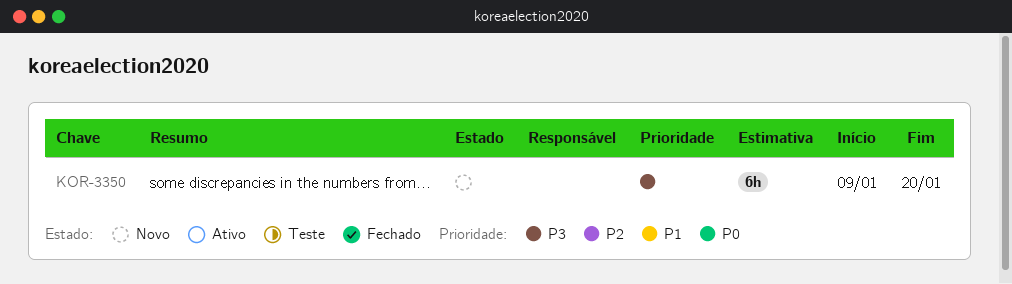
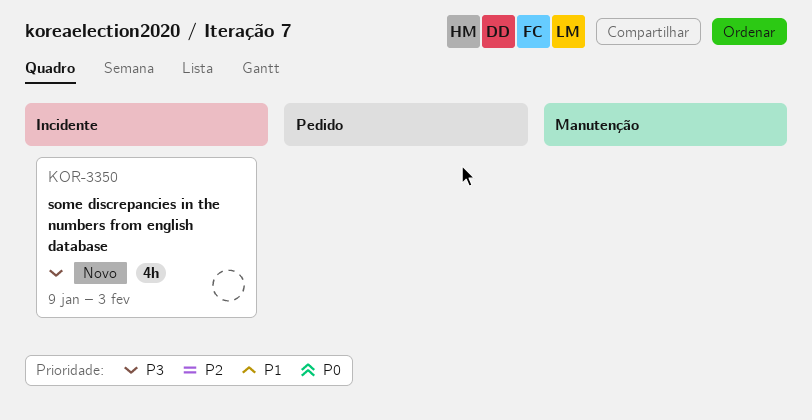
KOR-3350, estimate: 6h -> 4h
KOR-3350, due: Jan 20 -> Feb 3

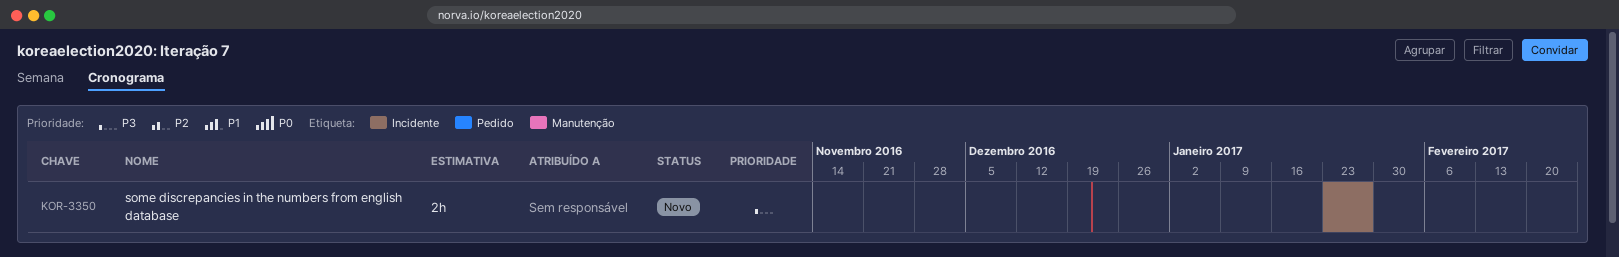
KOR-3350, estimate: 4h -> 2h
KOR-3350, start: Jan 9 -> Jan 23
KOR-3350, due: Feb 3 -> Jan 27

